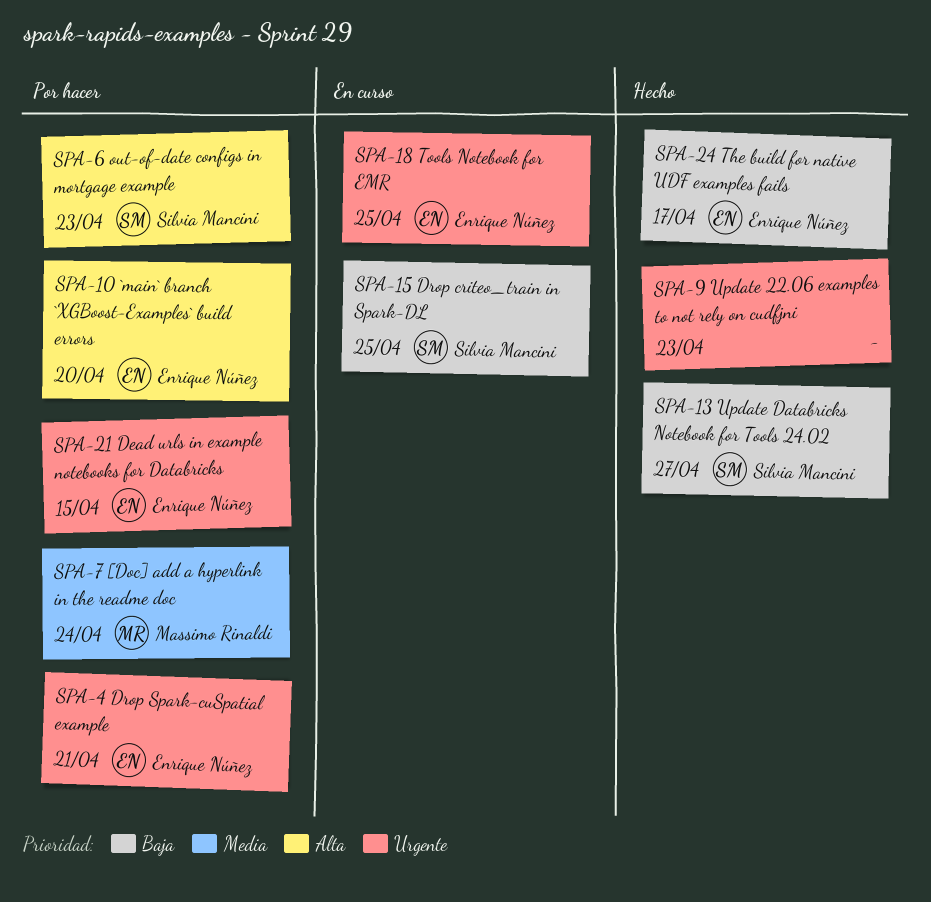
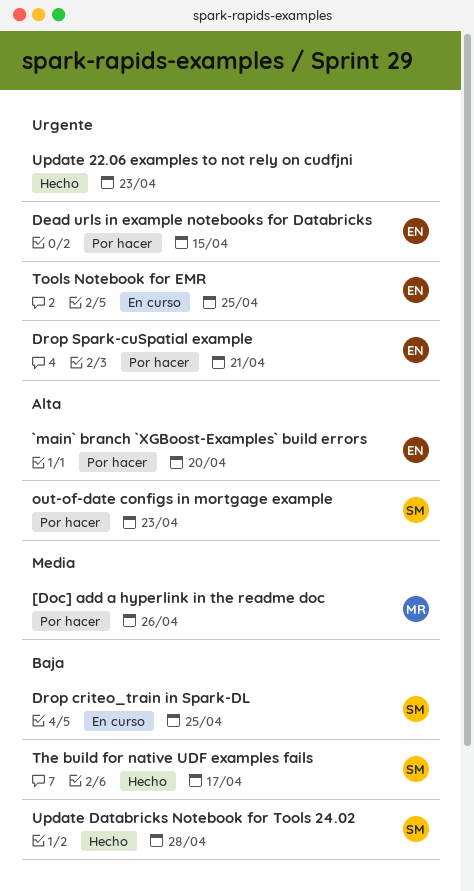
[Doc] add a hyperlink in the readme doc, due: Apr 24 -> Apr 26
The build for native UDF examples fails, owner: Enrique Núñez -> Silvia Mancini
Update Databricks Notebook for Tools 24.02, due: Apr 27 -> Apr 28

